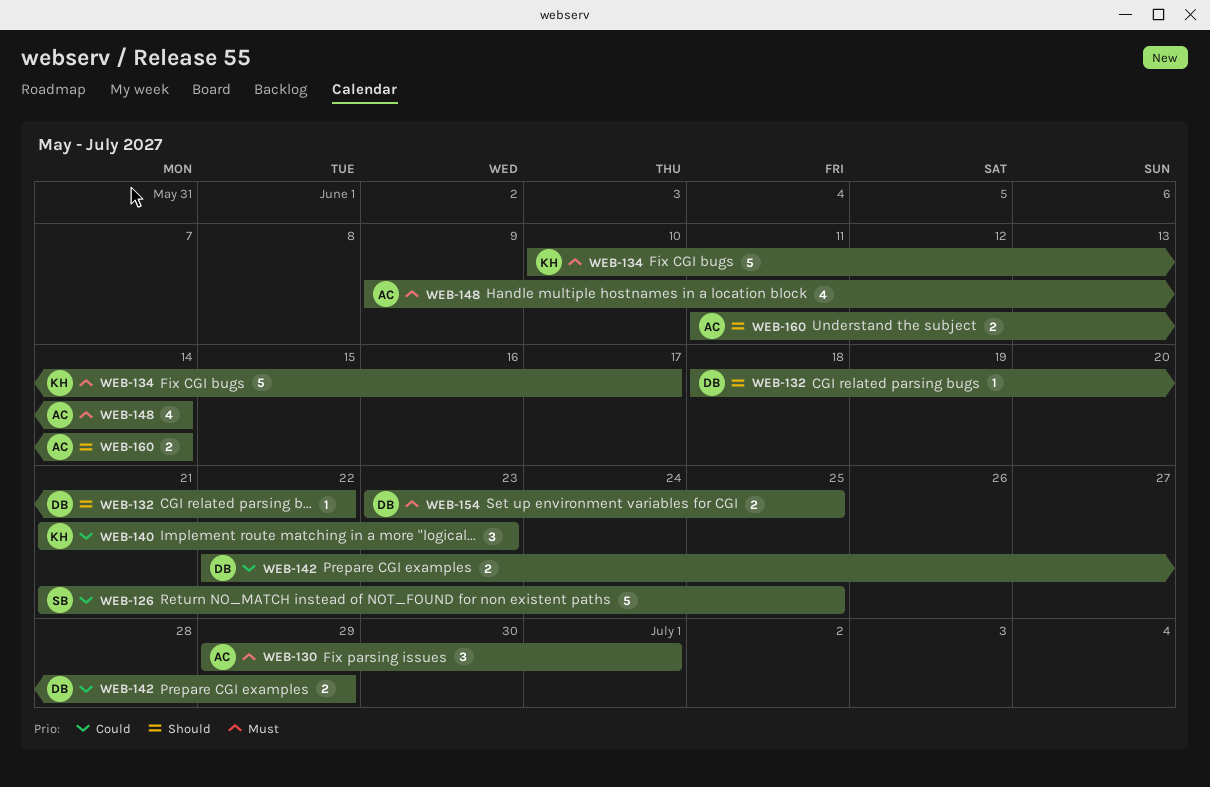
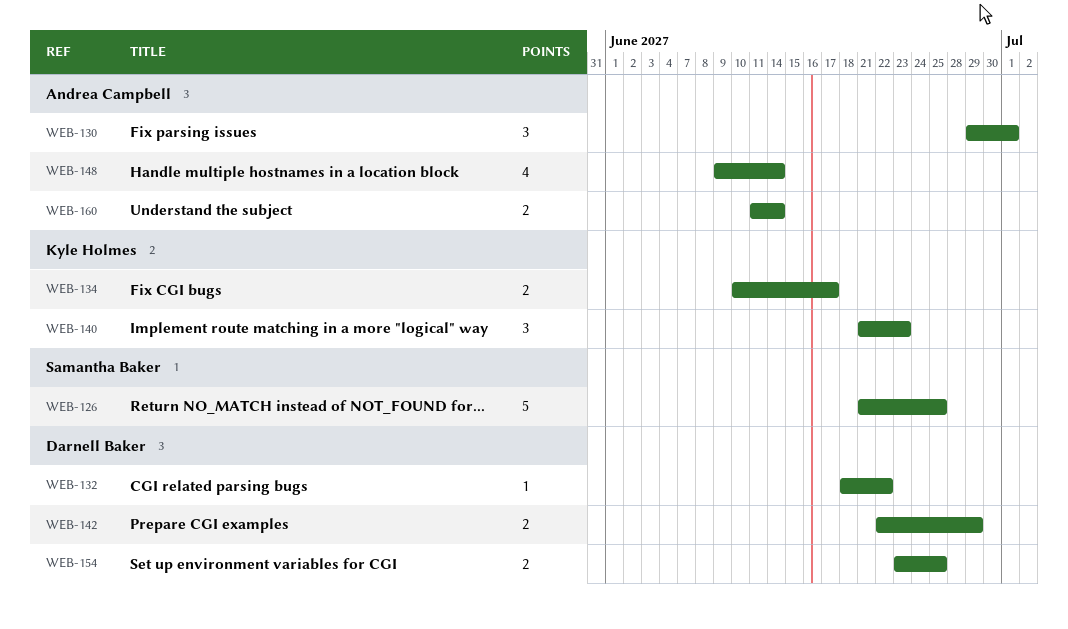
WEB-134, estimate: 5 -> 2

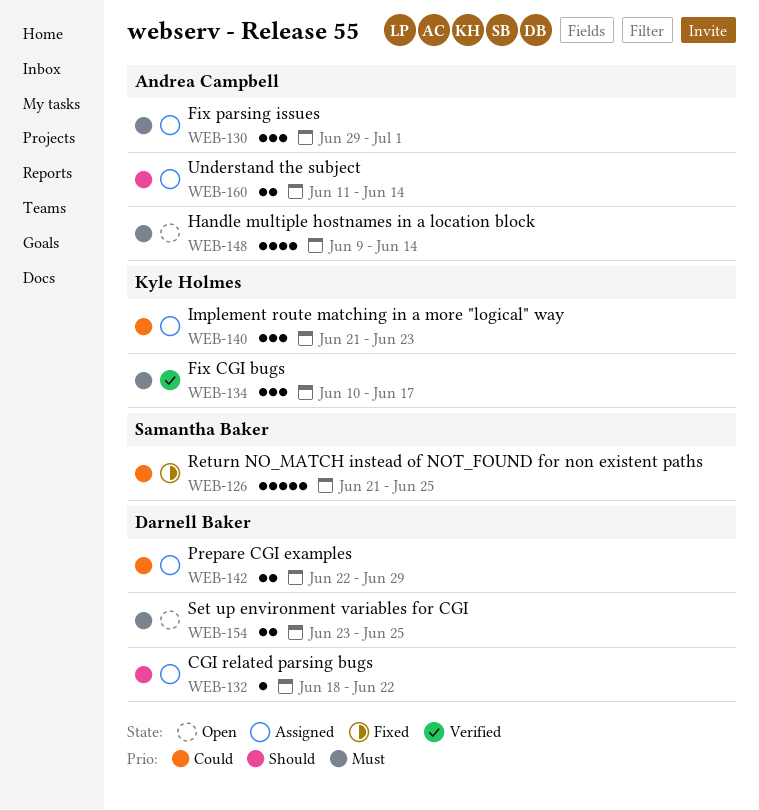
WEB-134, estimate: 2 -> 3

